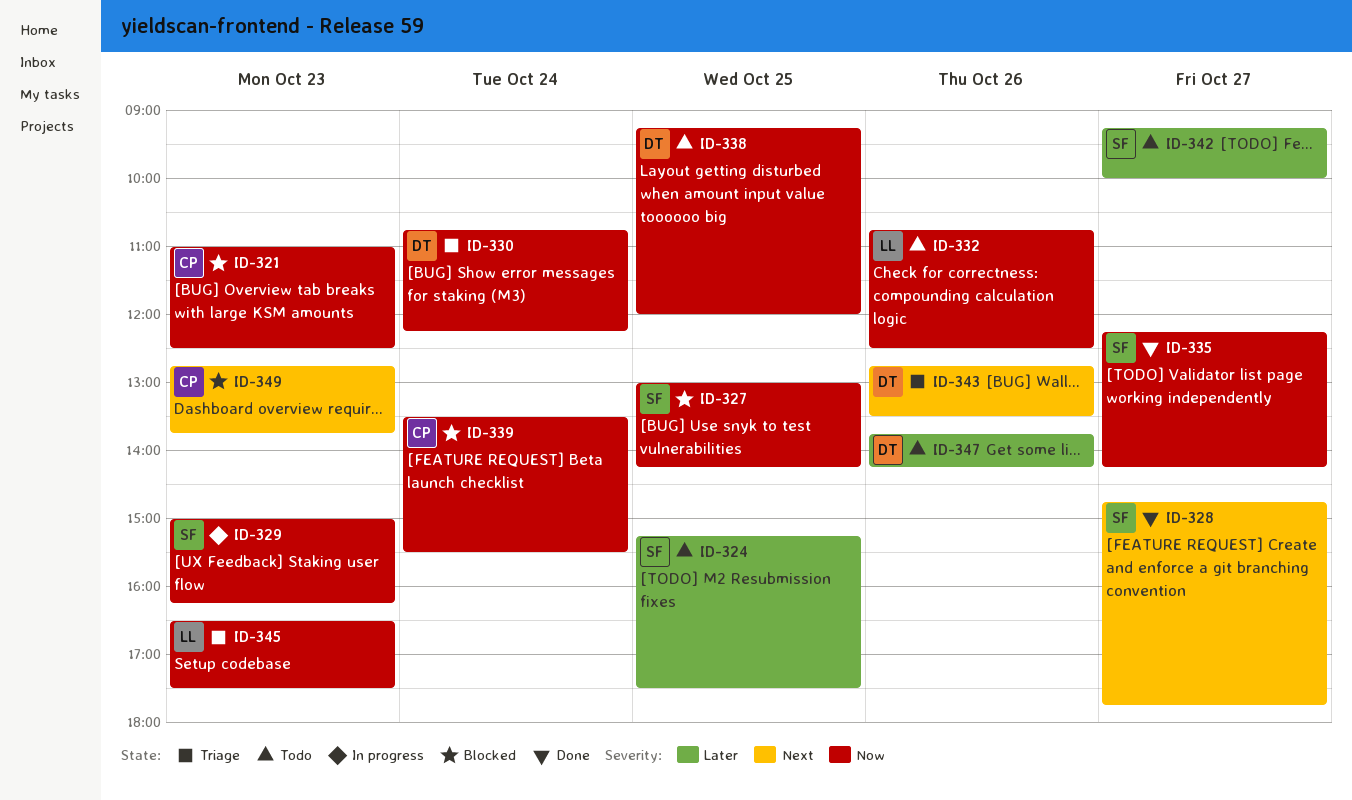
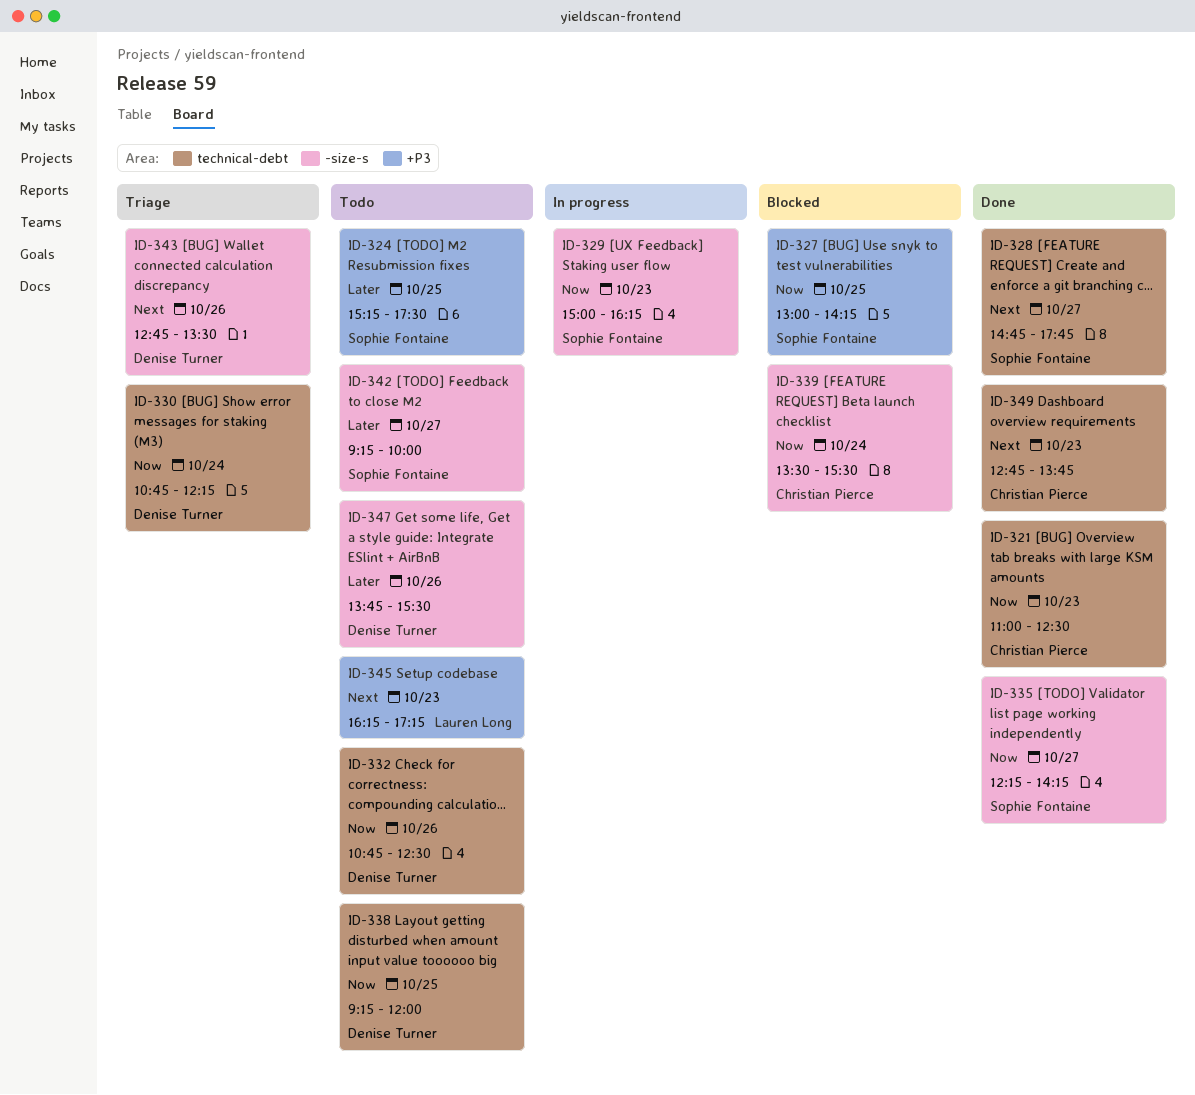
ID-321, status: Blocked -> Done
ID-332, owner: Lauren Long -> Denise Turner
ID-345, status: Triage -> Todo
ID-345, priority: Now -> Next
ID-345, begins: 16:30 -> 16:15
ID-345, ends: 17:30 -> 17:15
ID-347, ends: 14:15 -> 15:30
ID-349, status: Blocked -> Done

